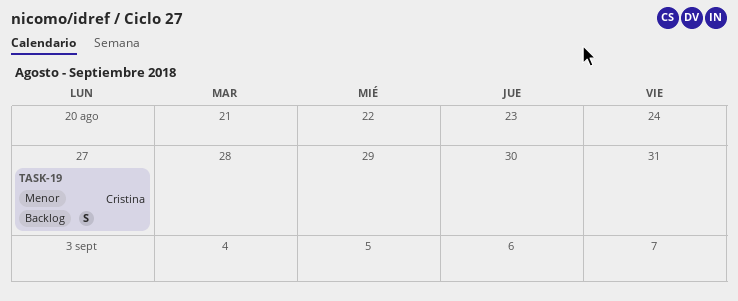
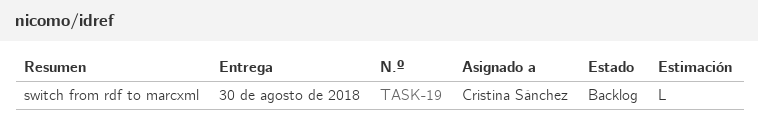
TASK-19, estimate: S -> L
TASK-19, due: Aug 27 -> Aug 30

